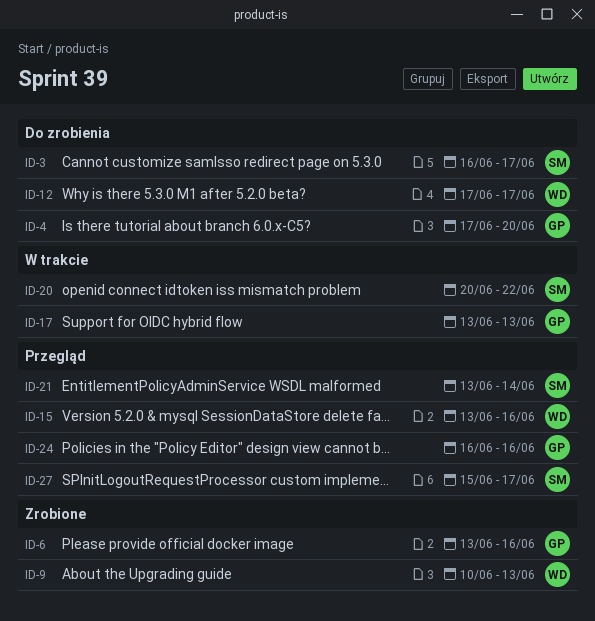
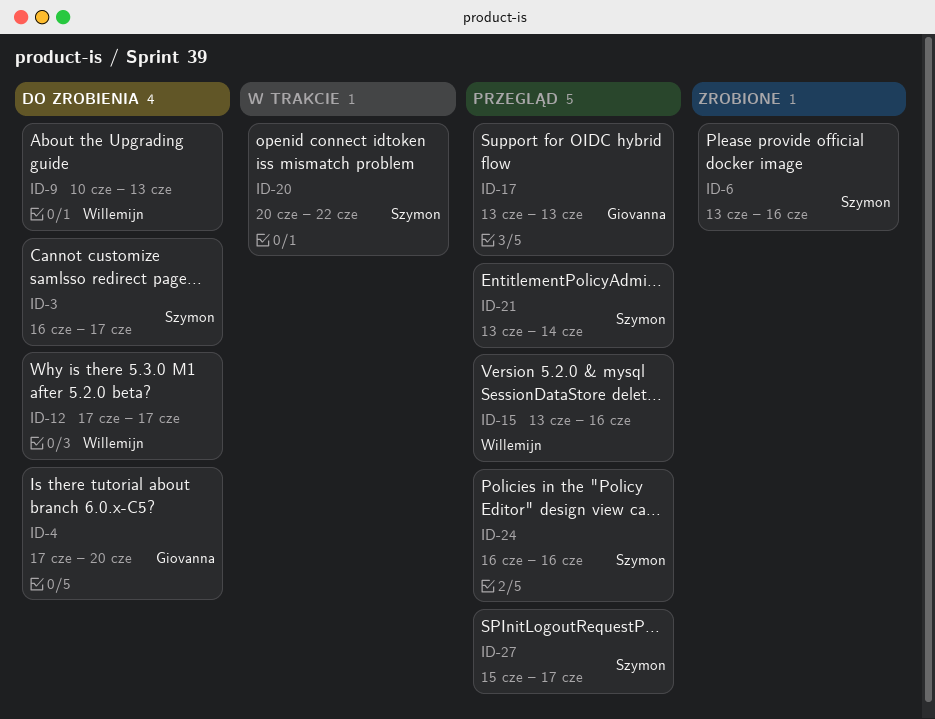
ID-6, owner: Giovanna -> Szymon
ID-9, status: Zrobione -> Do zrobienia
ID-17, status: W trakcie -> Przegląd
ID-24, owner: Giovanna -> Szymon

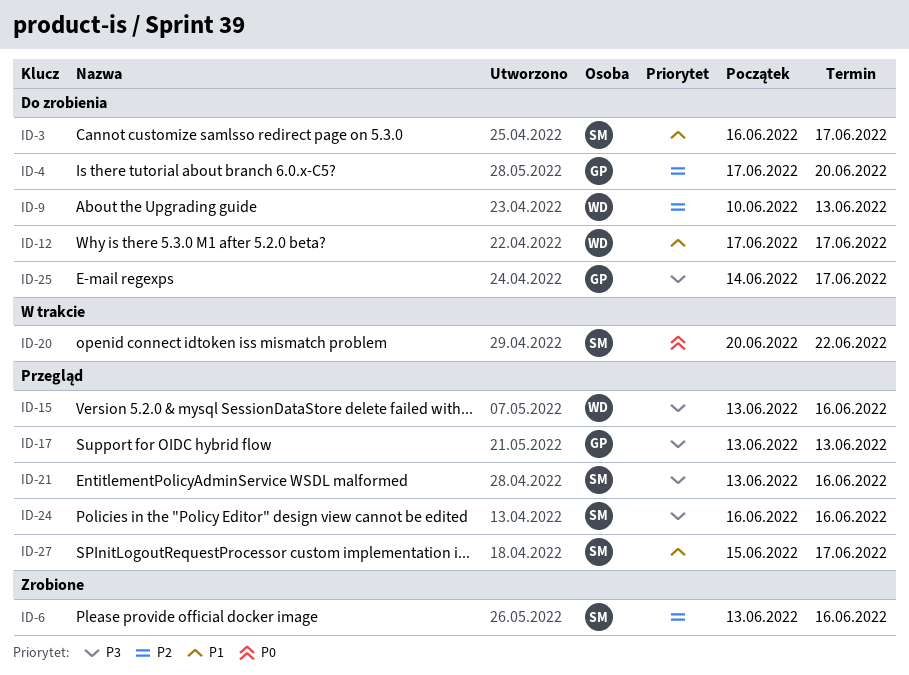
ID-21, due: Jun 14 -> Jun 16
ID-25: none -> present

